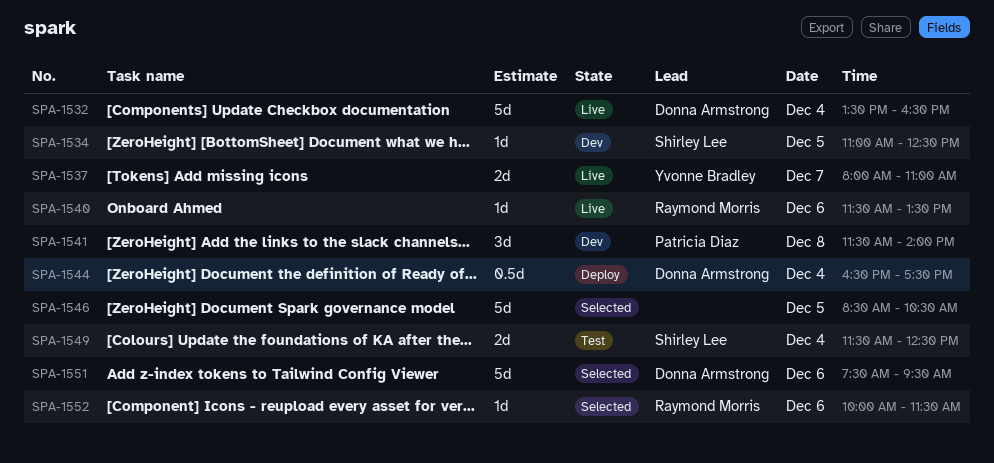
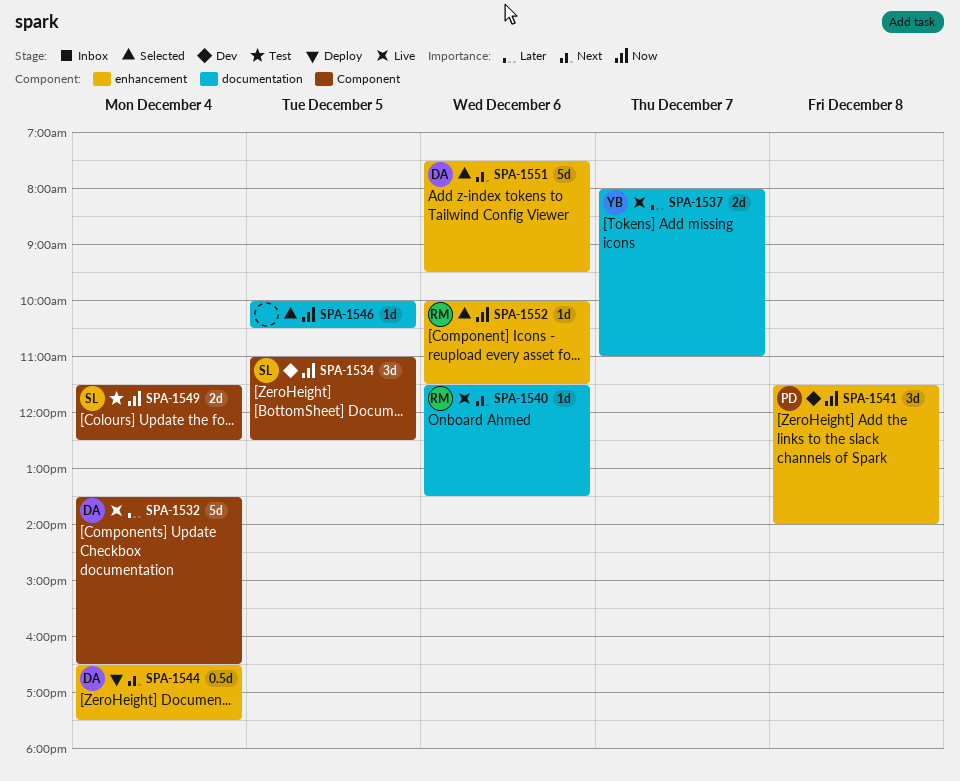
SPA-1534, estimate: 1d -> 3d
SPA-1546, estimate: 5d -> 1d
SPA-1546, begins: 08:30 -> 10:00

